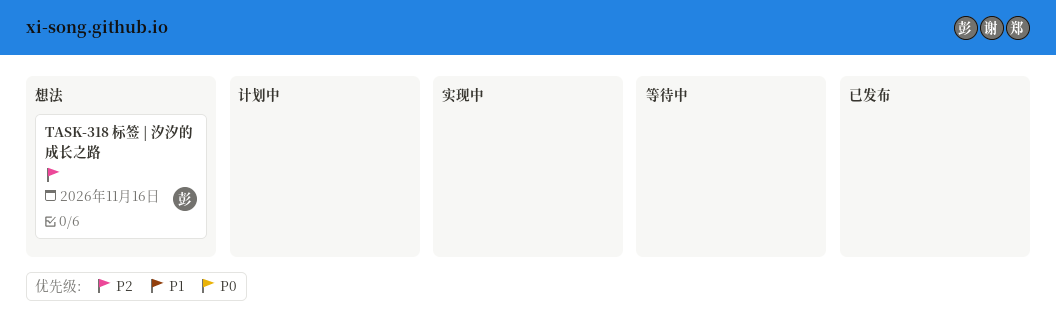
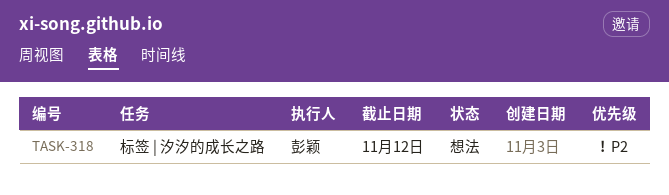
TASK-318, due: Nov 16 -> Nov 12

